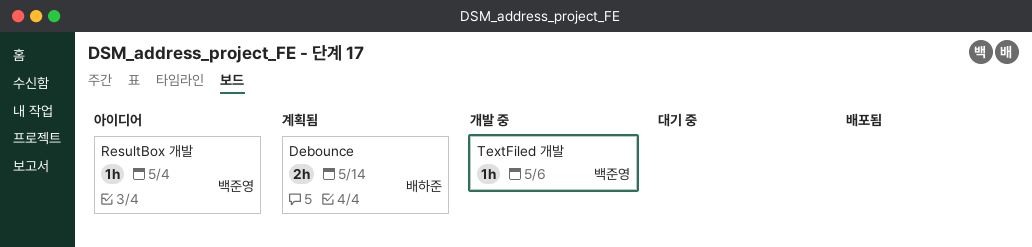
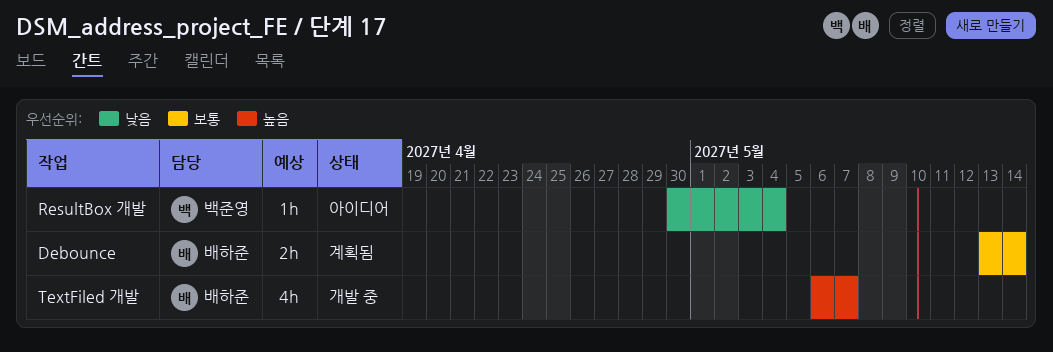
TextFiled 개발, owner: 백준영 -> 배하준
TextFiled 개발, estimate: 1h -> 4h
TextFiled 개발, due: May 6 -> May 7

